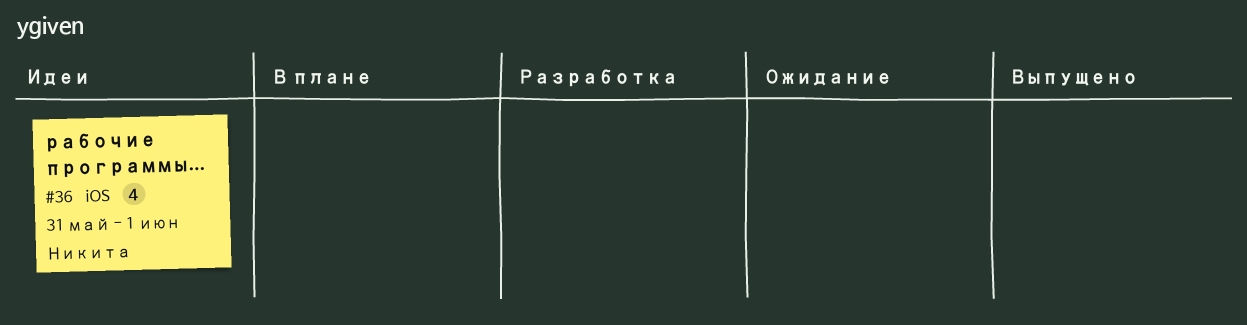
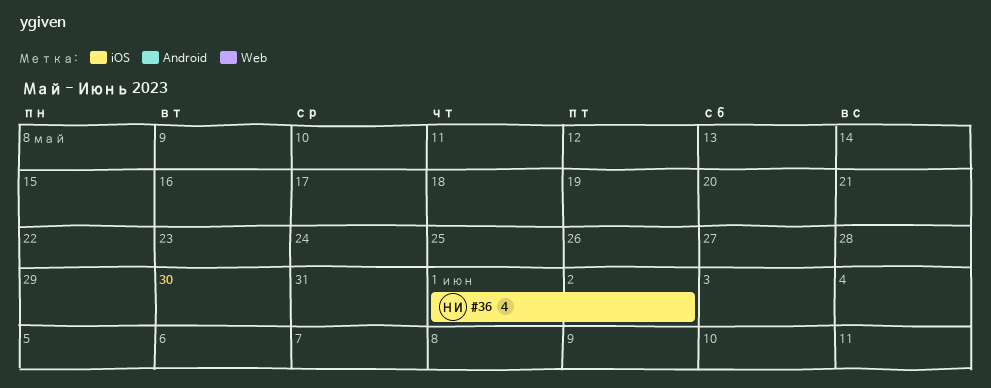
#36, start: May 31 -> Jun 1
#36, due: Jun 1 -> Jun 2

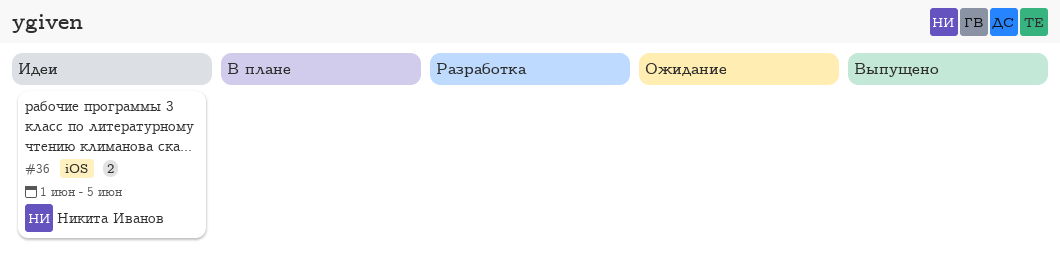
#36, estimate: 4 -> 2
#36, due: Jun 2 -> Jun 5

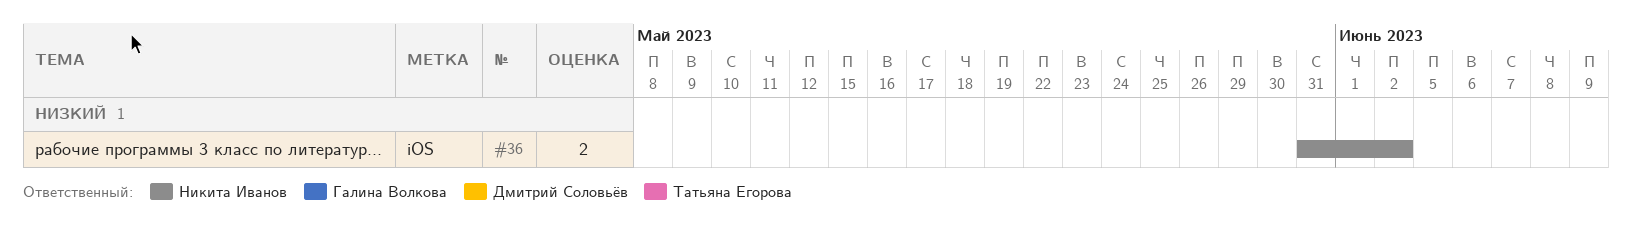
#36, start: Jun 1 -> May 31
#36, due: Jun 5 -> Jun 2

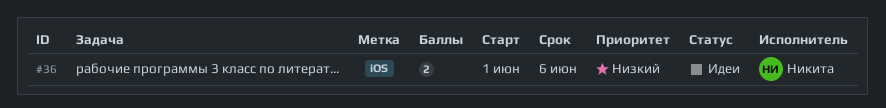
#36, start: May 31 -> Jun 1
#36, due: Jun 2 -> Jun 6

